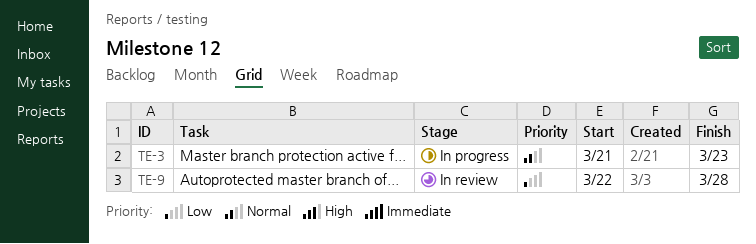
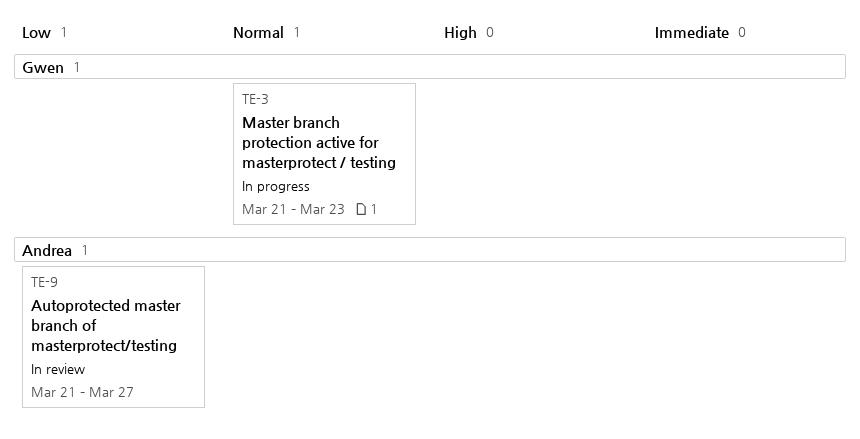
TE-9, start: Mar 22 -> Mar 21
TE-9, due: Mar 28 -> Mar 27

